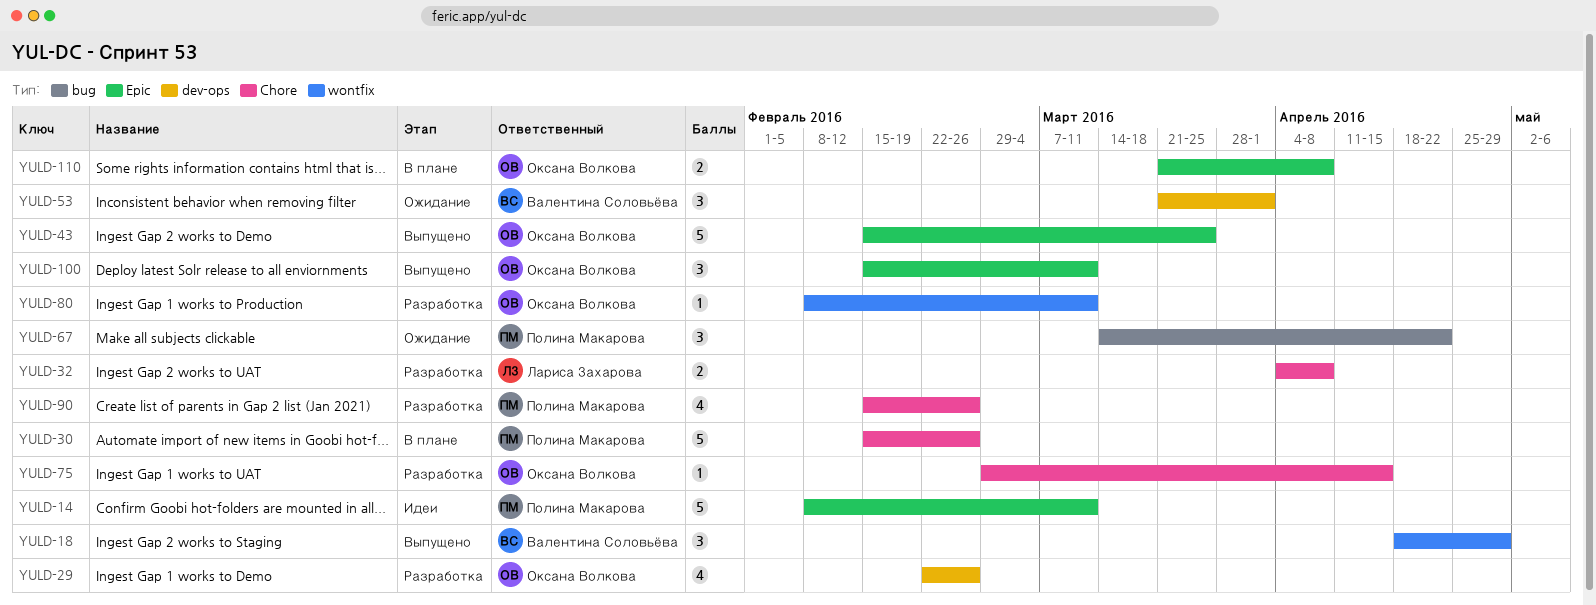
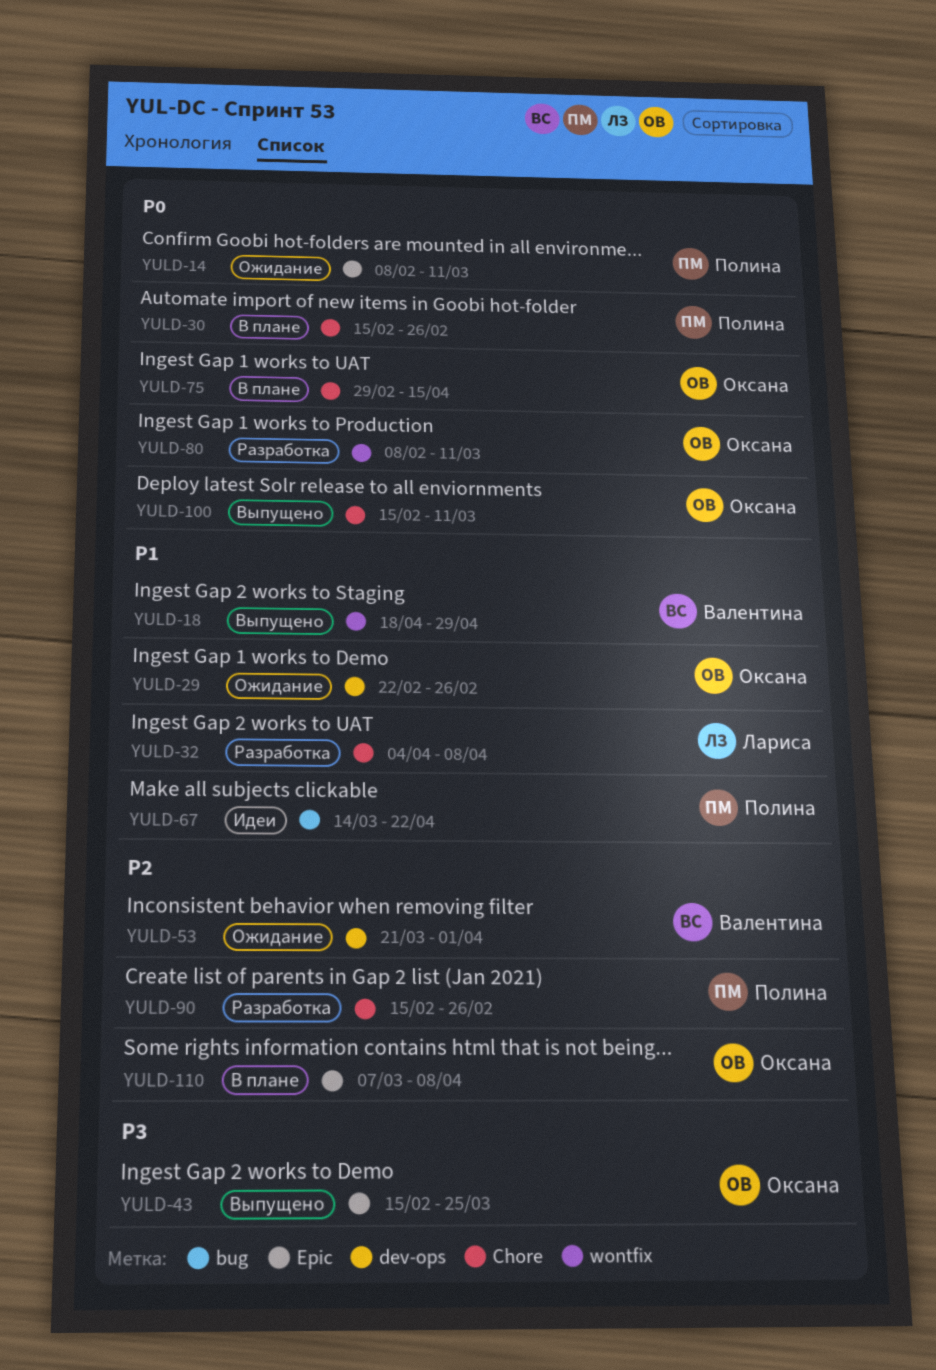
YULD-14, status: Идеи -> Ожидание
YULD-29, status: Разработка -> Ожидание
YULD-67, status: Ожидание -> Идеи
YULD-75, status: Разработка -> В плане
YULD-100, label: Epic -> Chore
YULD-110, start: Mar 21 -> Mar 7

